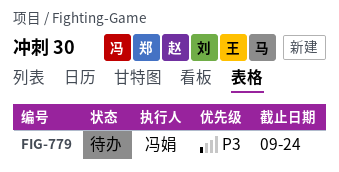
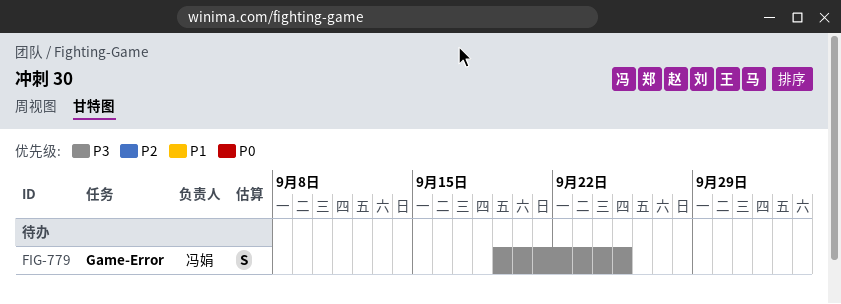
FIG-779, due: Sep 24 -> Sep 25

